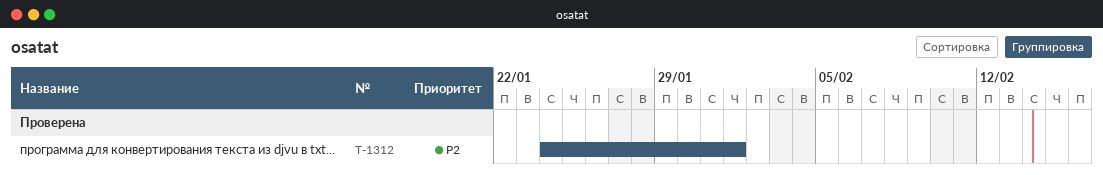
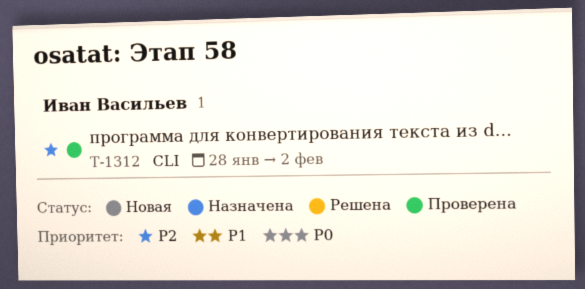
T-1312, start: Jan 24 -> Jan 28
T-1312, due: Feb 1 -> Feb 2

